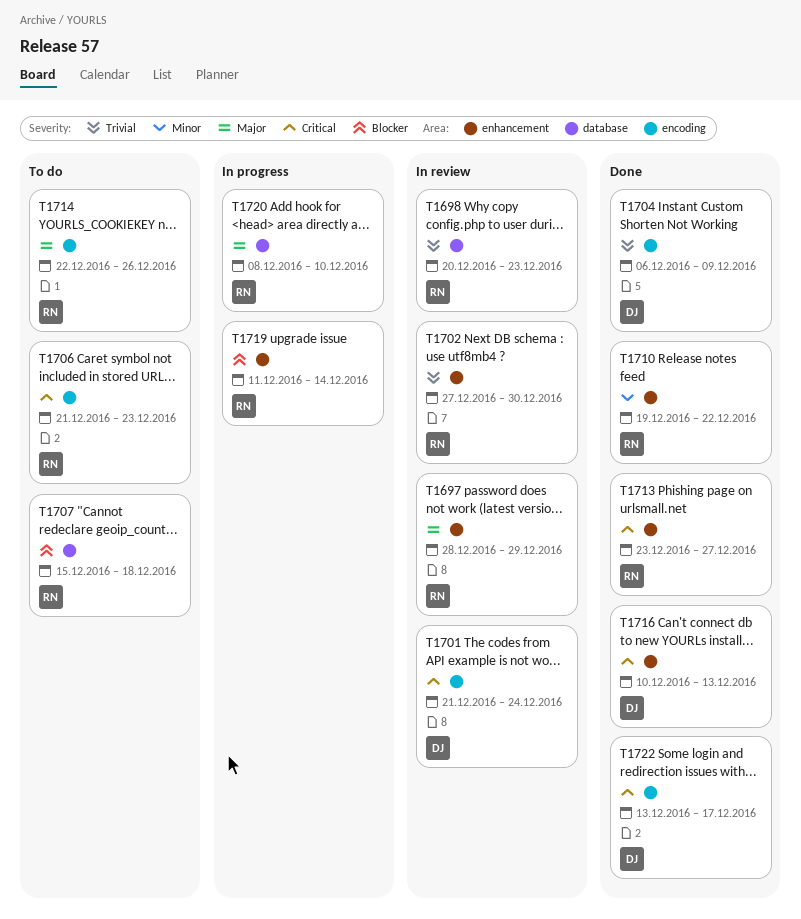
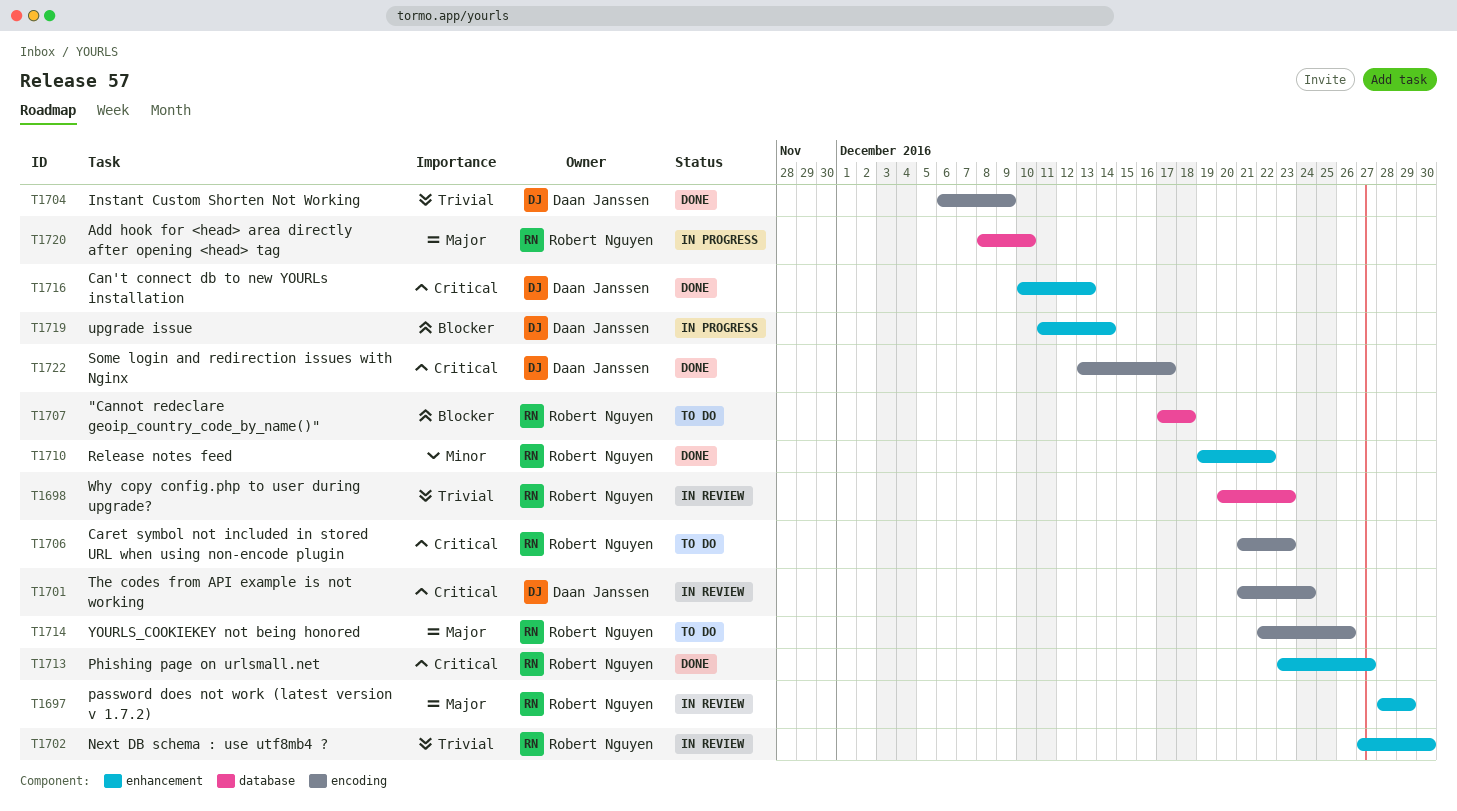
T1707, start: Dec 15 -> Dec 17
T1719, owner: Robert Nguyen -> Daan Janssen

